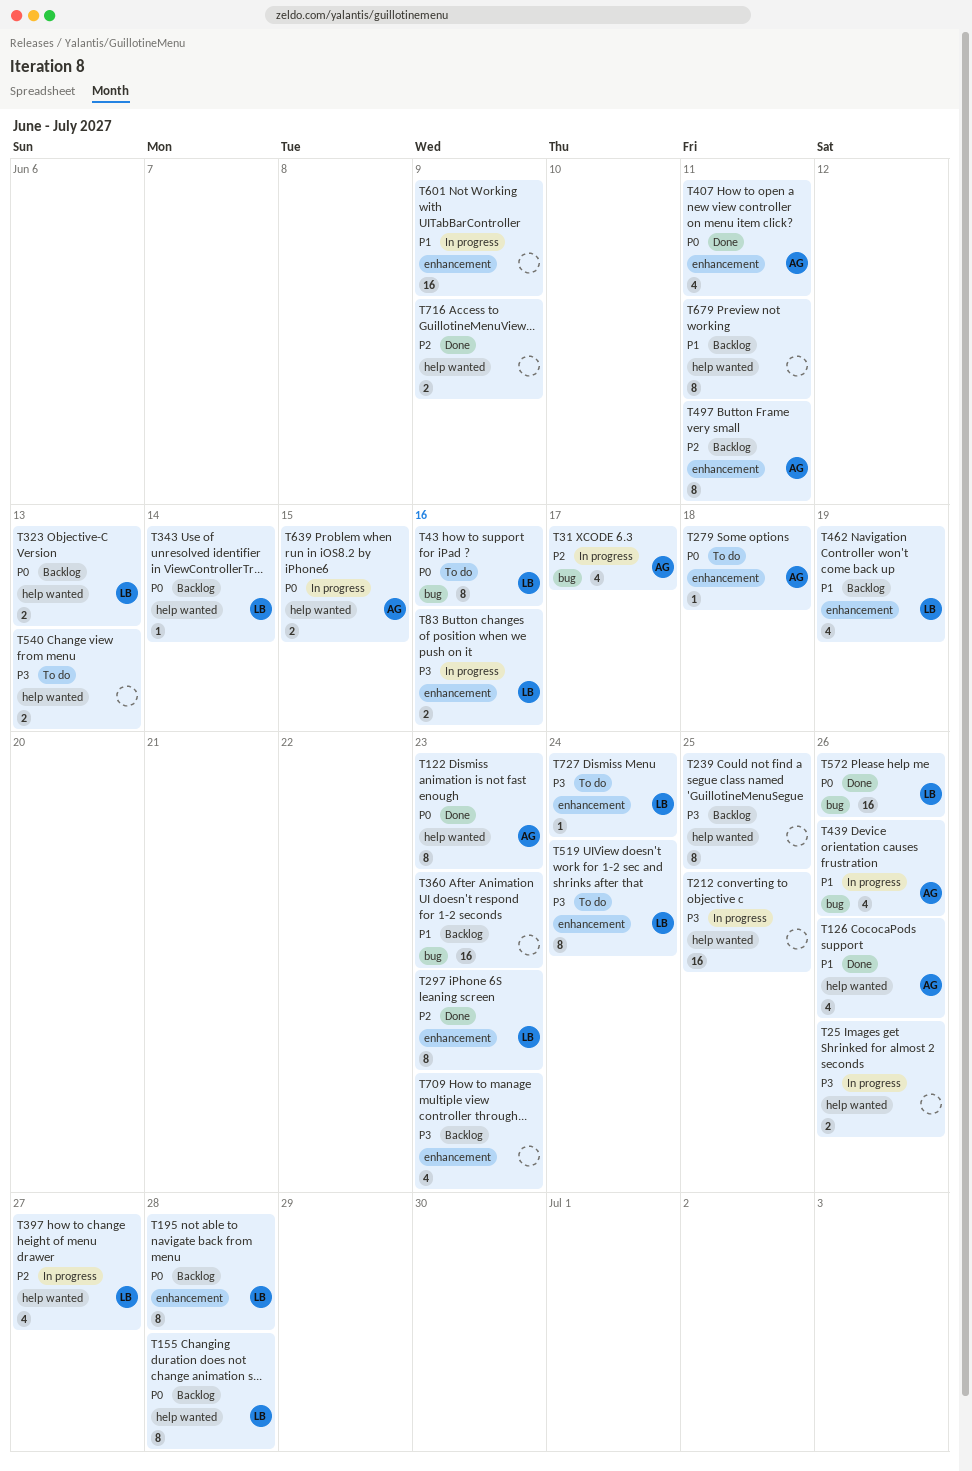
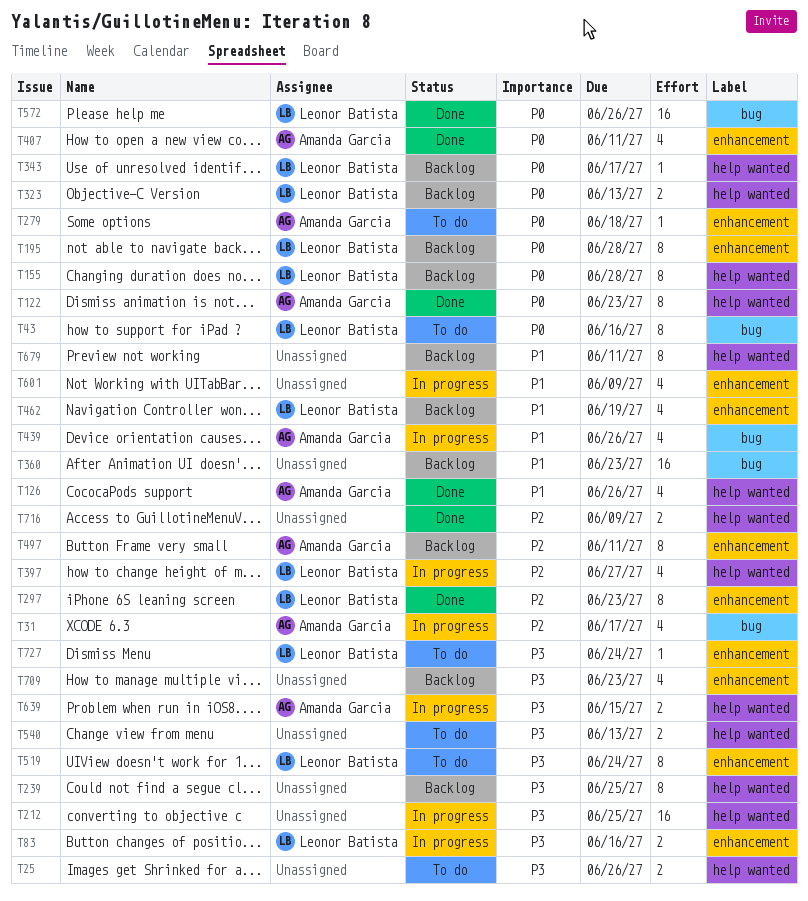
T25, status: In progress -> To do
T343, due: Jun 14 -> Jun 17
T601, estimate: 16 -> 4
T639, priority: P0 -> P3

